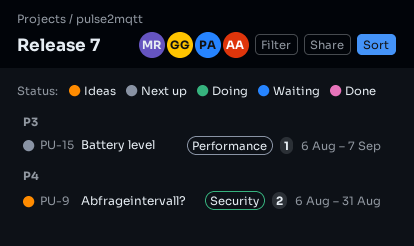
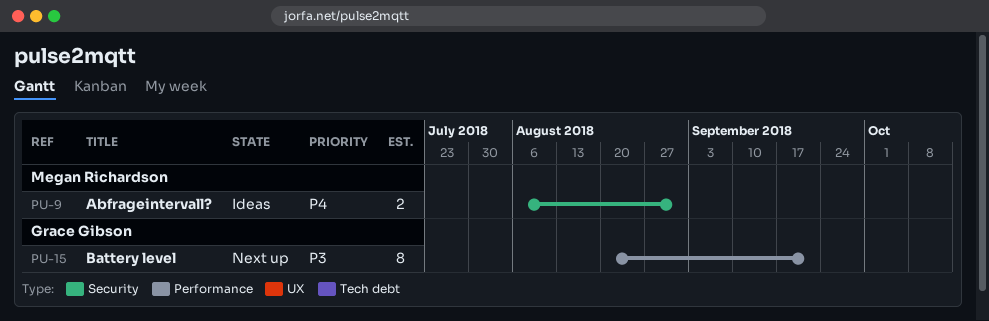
PU-15, estimate: 1 -> 8
PU-15, start: Aug 6 -> Aug 20
PU-15, due: Sep 7 -> Sep 21

